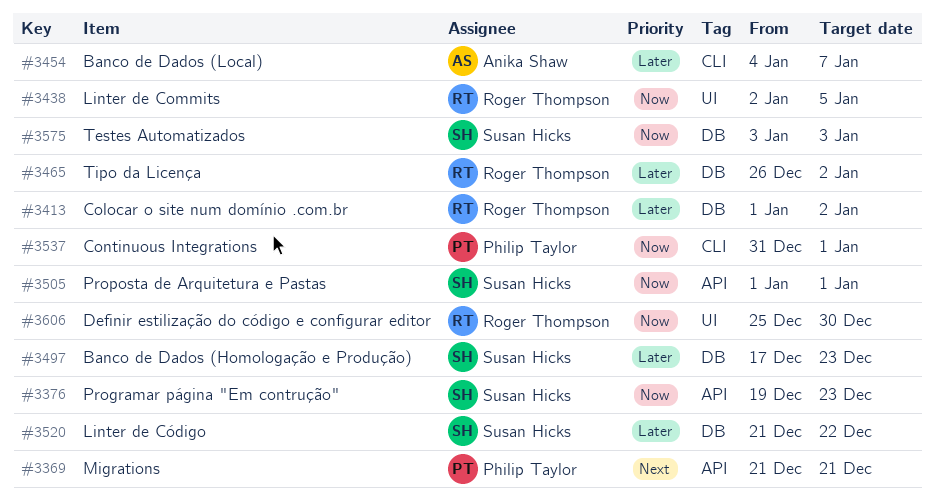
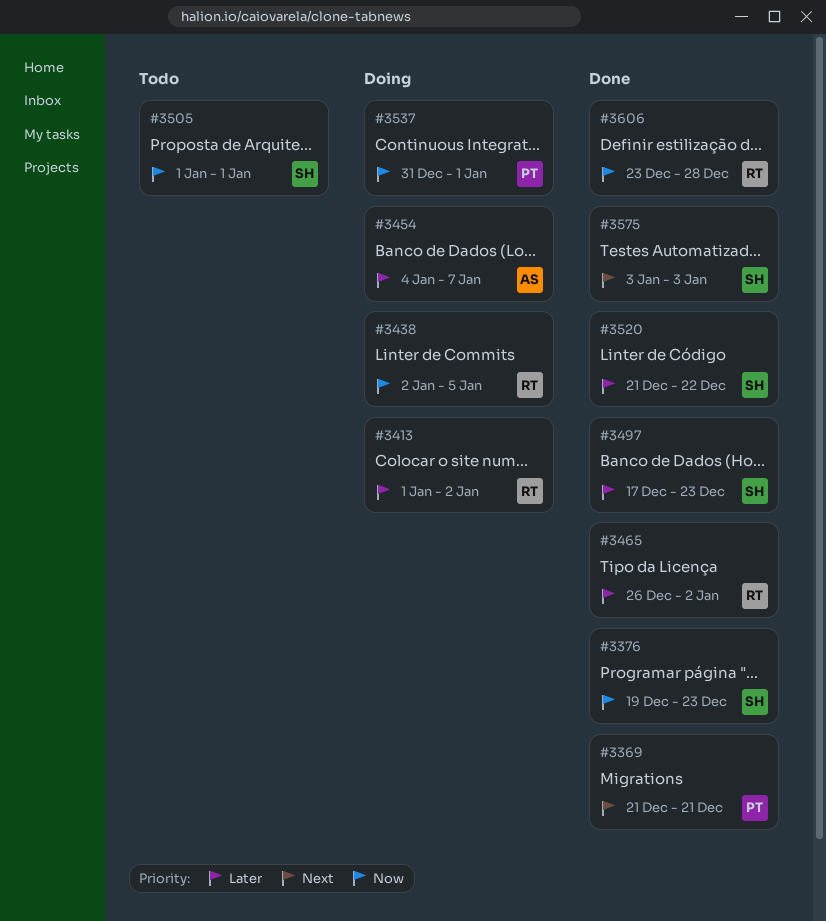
#3575, priority: Now -> Next
#3606, start: Dec 25 -> Dec 23
#3606, due: Dec 30 -> Dec 28

